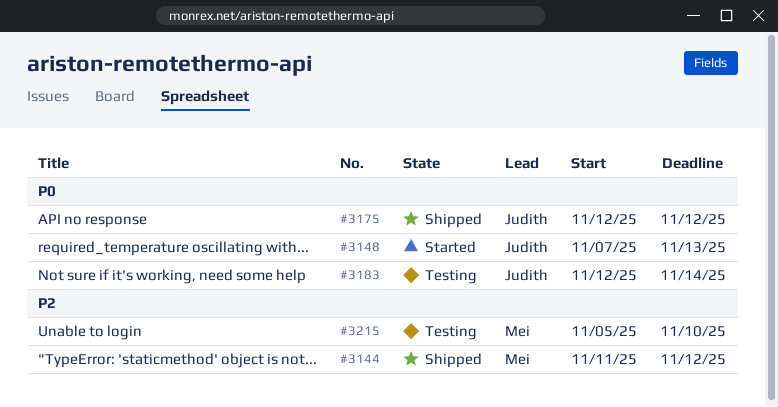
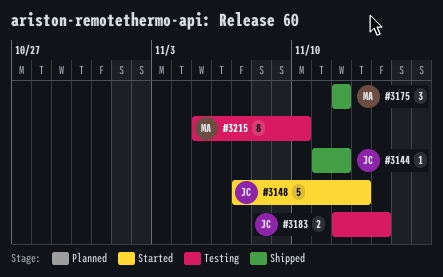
#3144, owner: Mei -> Judith
#3175, owner: Judith -> Mei

